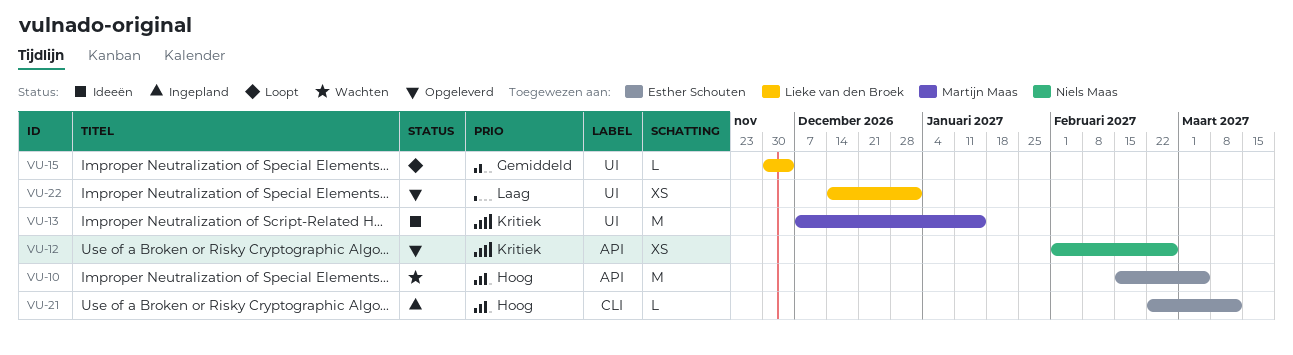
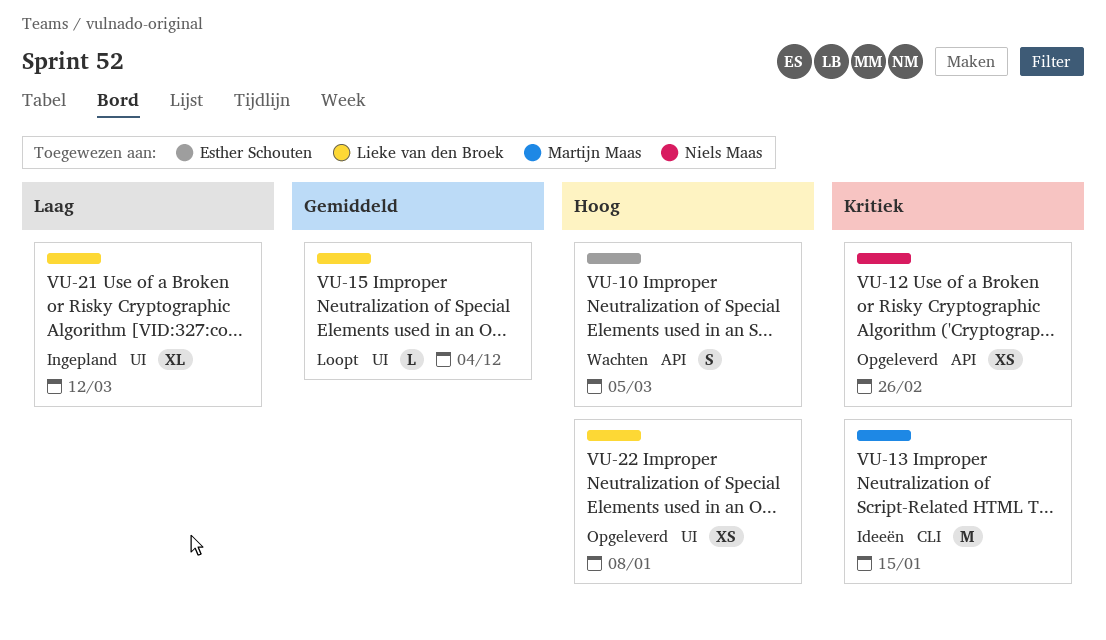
VU-10, estimate: M -> S
VU-13, label: UI -> CLI
VU-21, owner: Esther Schouten -> Lieke van den Broek
VU-21, priority: Hoog -> Laag
VU-21, label: CLI -> UI
VU-21, estimate: L -> XL
VU-22, priority: Laag -> Hoog
VU-22, due: Jan 1 -> Jan 8

